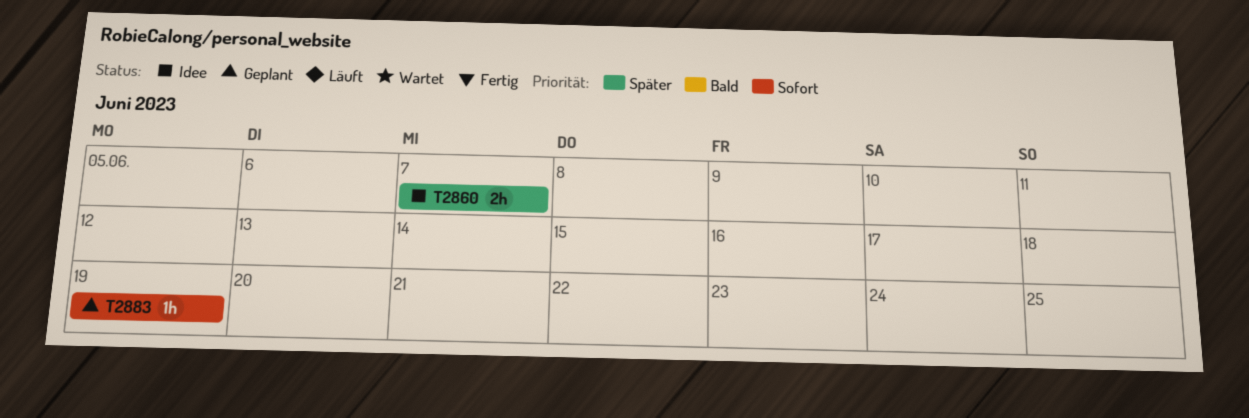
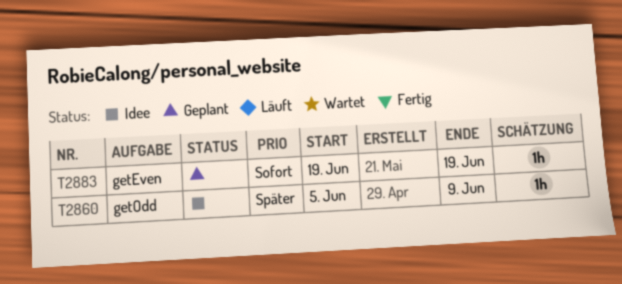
T2860, estimate: 2h -> 1h
T2860, start: Jun 7 -> Jun 5
T2860, due: Jun 7 -> Jun 9

